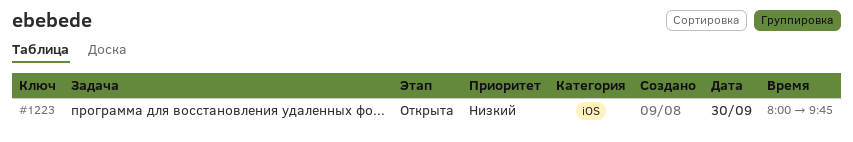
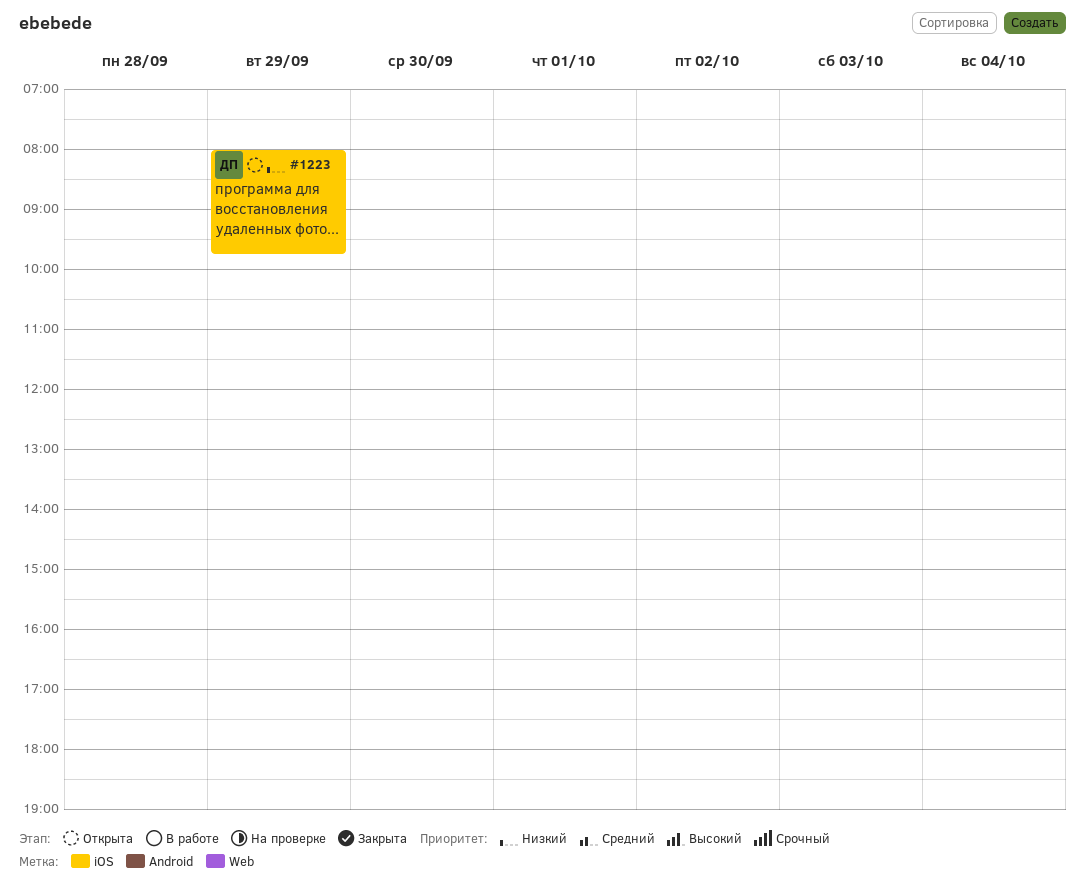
#1223, day: Sep 30 -> Sep 29

